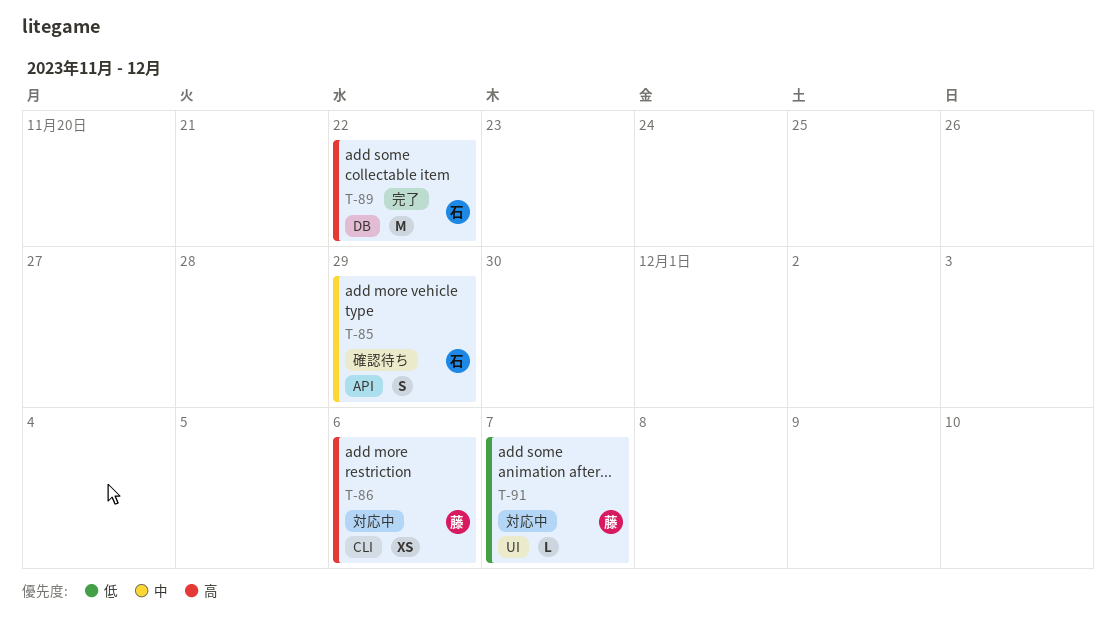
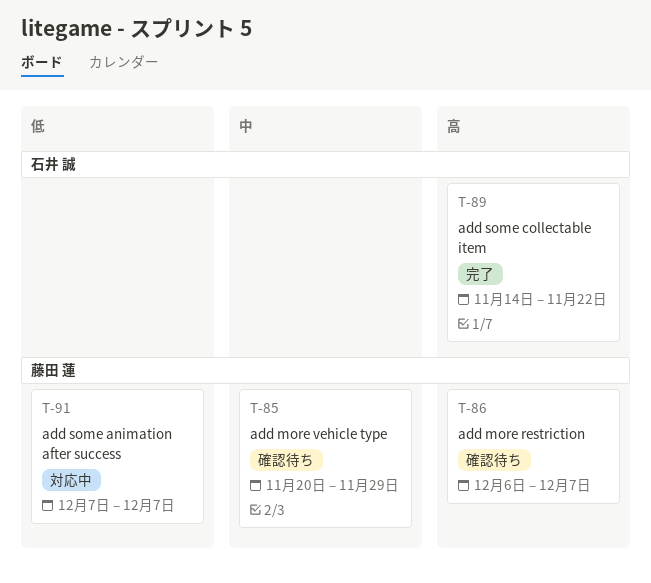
T-85, owner: 石井 誠 -> 藤田 蓮
T-86, status: 対応中 -> 確認待ち
T-86, due: Dec 6 -> Dec 7

